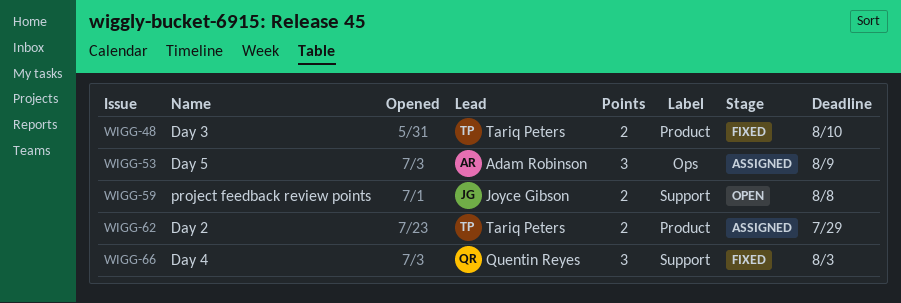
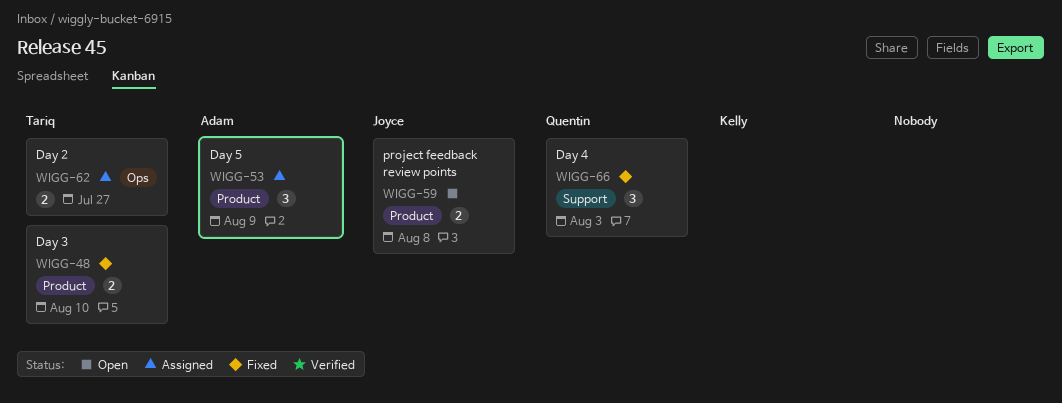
WIGG-53, label: Ops -> Product
WIGG-59, label: Support -> Product
WIGG-62, label: Product -> Ops
WIGG-62, due: Jul 29 -> Jul 27

